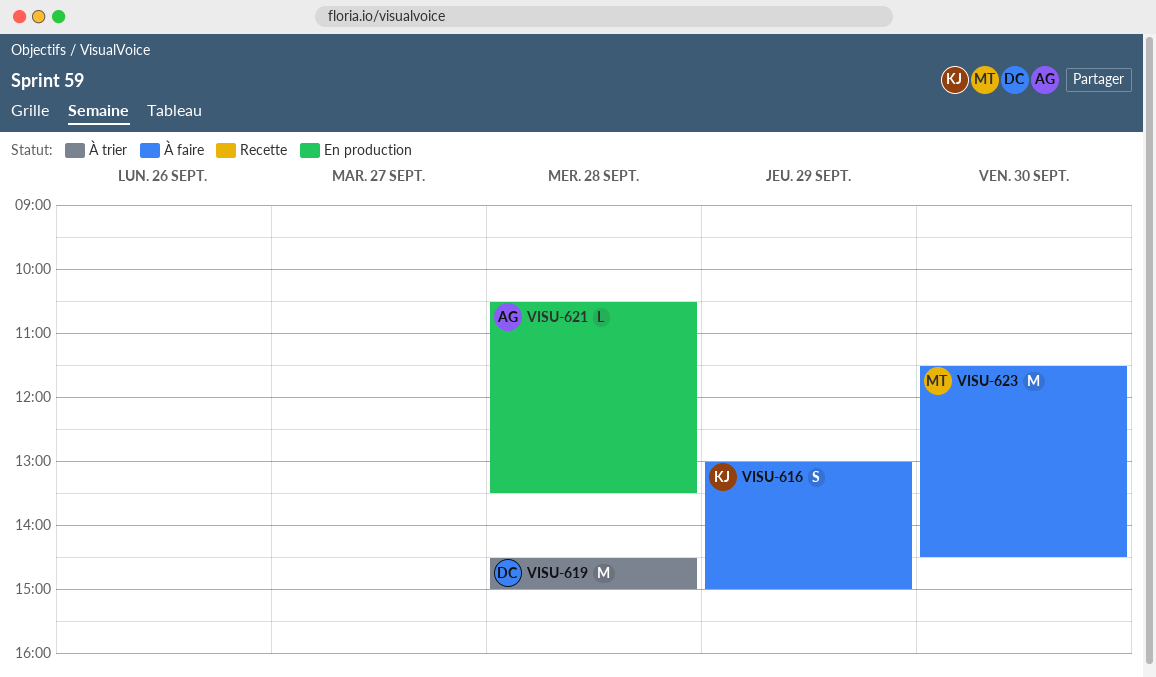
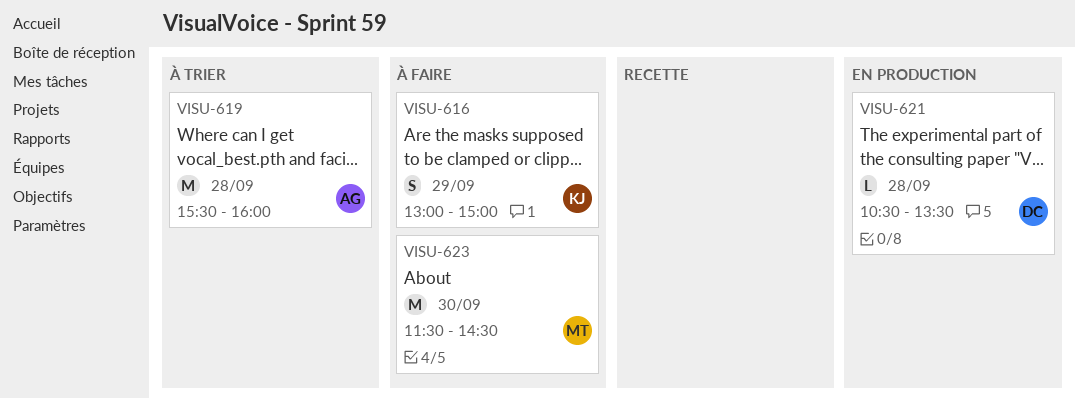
VISU-619, owner: DC -> AG
VISU-619, begins: 14:30 -> 15:30
VISU-619, ends: 15:00 -> 16:00
VISU-621, owner: AG -> DC

